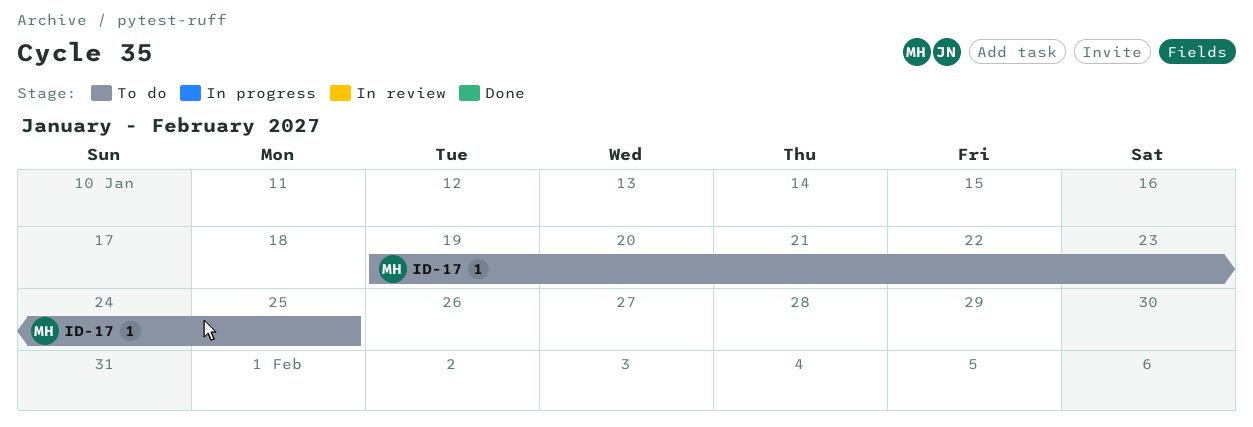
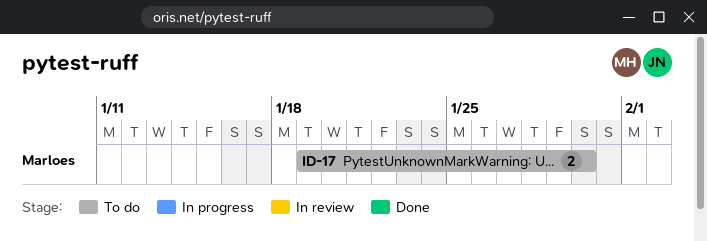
ID-17, estimate: 1 -> 2
ID-17, due: Jan 25 -> Jan 30

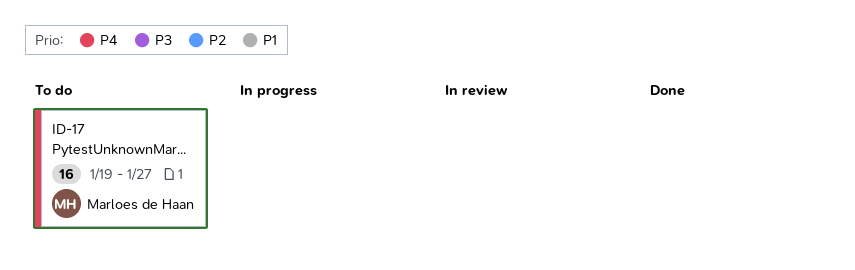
ID-17, estimate: 2 -> 16
ID-17, due: Jan 30 -> Jan 27

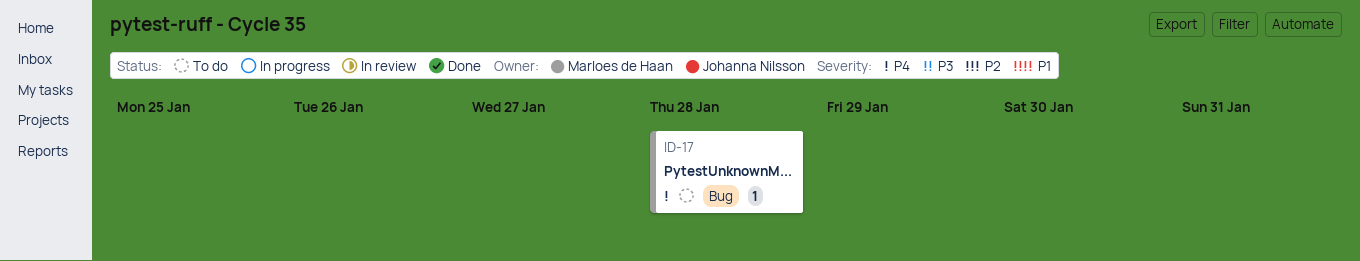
ID-17, estimate: 16 -> 1
ID-17, due: Jan 27 -> Jan 28

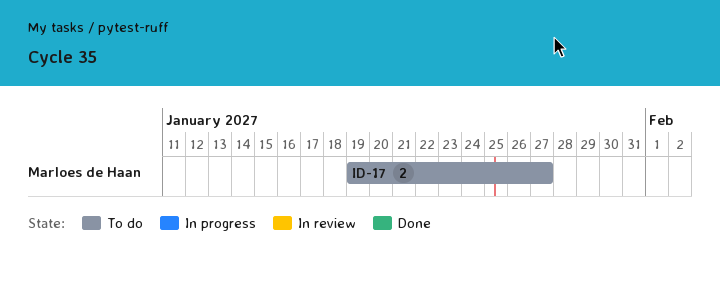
ID-17, estimate: 1 -> 2
ID-17, due: Jan 28 -> Jan 27

